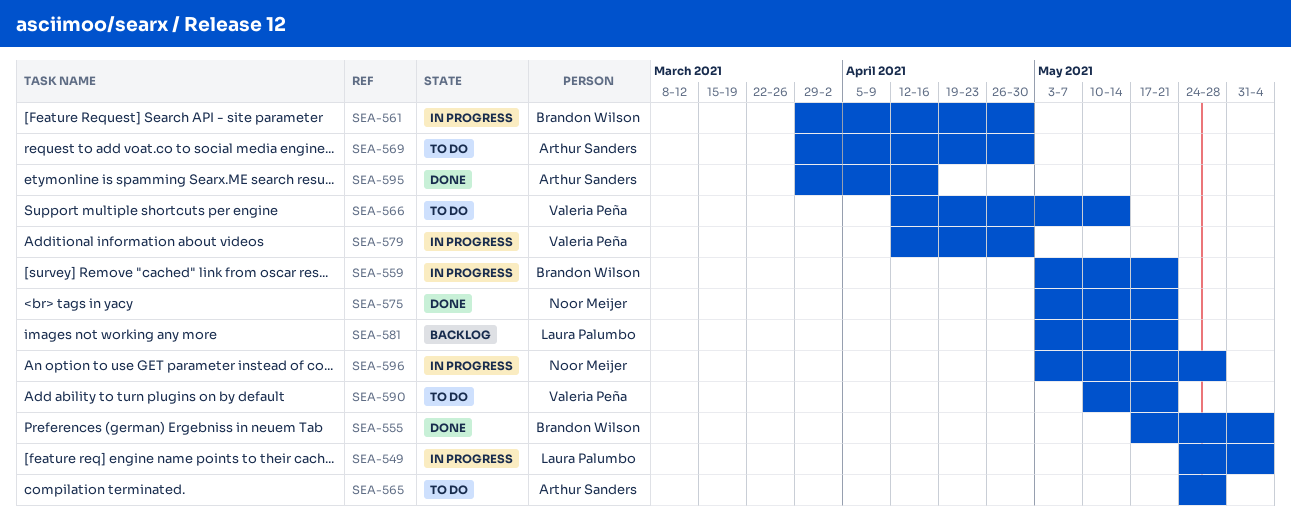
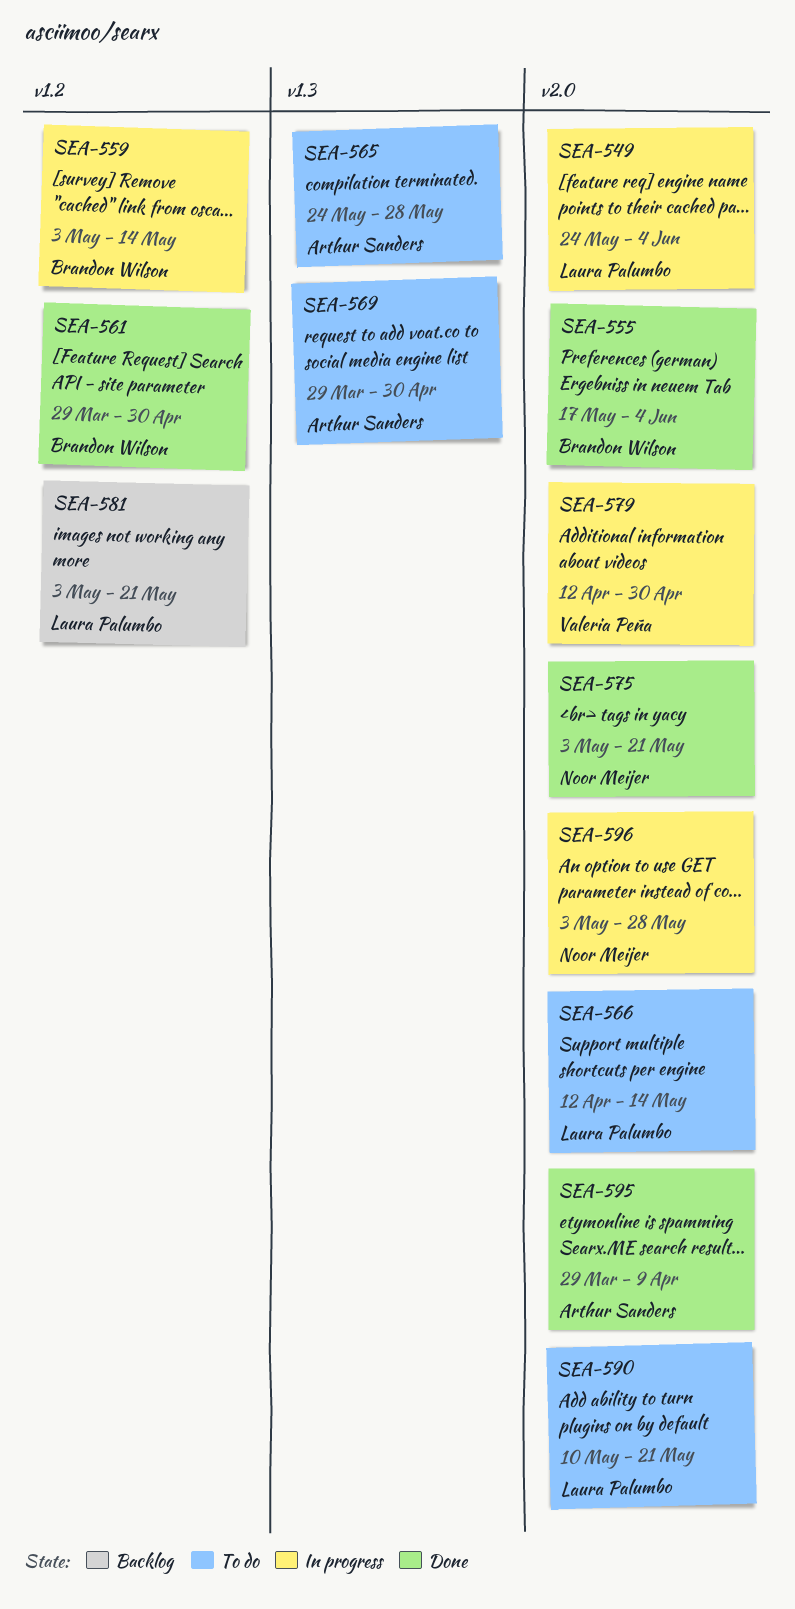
SEA-559, due: May 21 -> May 14
SEA-561, status: In progress -> Done
SEA-566, owner: Valeria Peña -> Laura Palumbo
SEA-590, owner: Valeria Peña -> Laura Palumbo
SEA-595, due: Apr 16 -> Apr 9

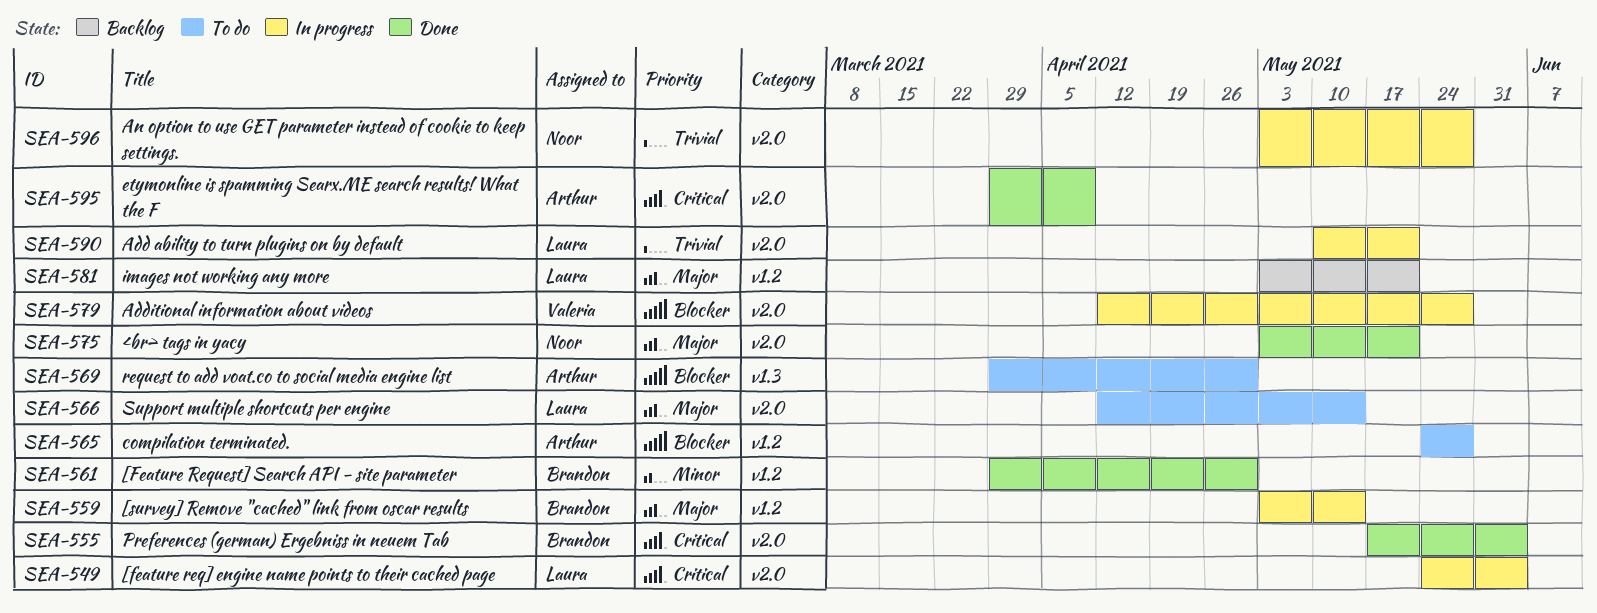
SEA-565, label: v1.3 -> v1.2
SEA-579, due: Apr 30 -> May 28
SEA-590, status: To do -> In progress

